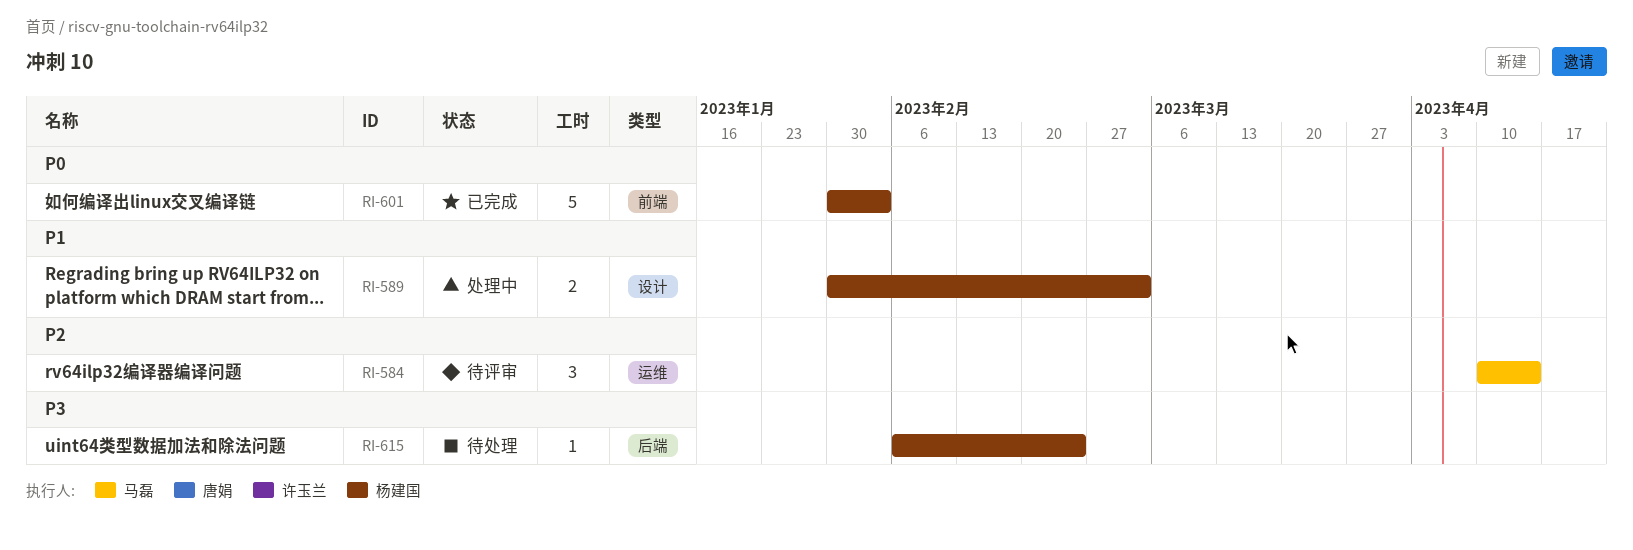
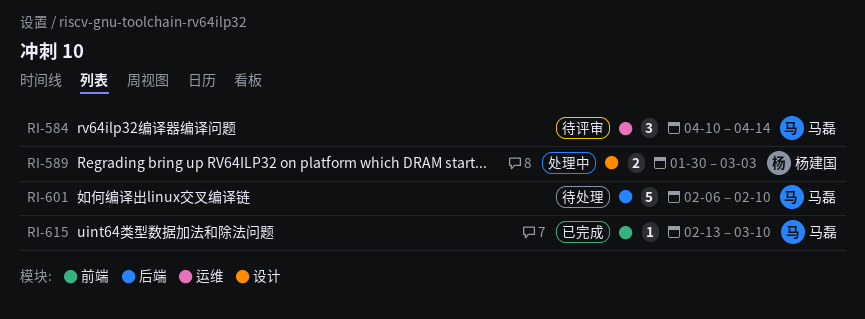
RI-601, status: 已完成 -> 待处理
RI-601, owner: 杨建国 -> 马磊
RI-601, label: 前端 -> 后端
RI-601, start: Jan 30 -> Feb 6
RI-601, due: Feb 3 -> Feb 10
RI-615, status: 待处理 -> 已完成
RI-615, owner: 杨建国 -> 马磊
RI-615, label: 后端 -> 前端
RI-615, start: Feb 6 -> Feb 13
RI-615, due: Feb 24 -> Mar 10

